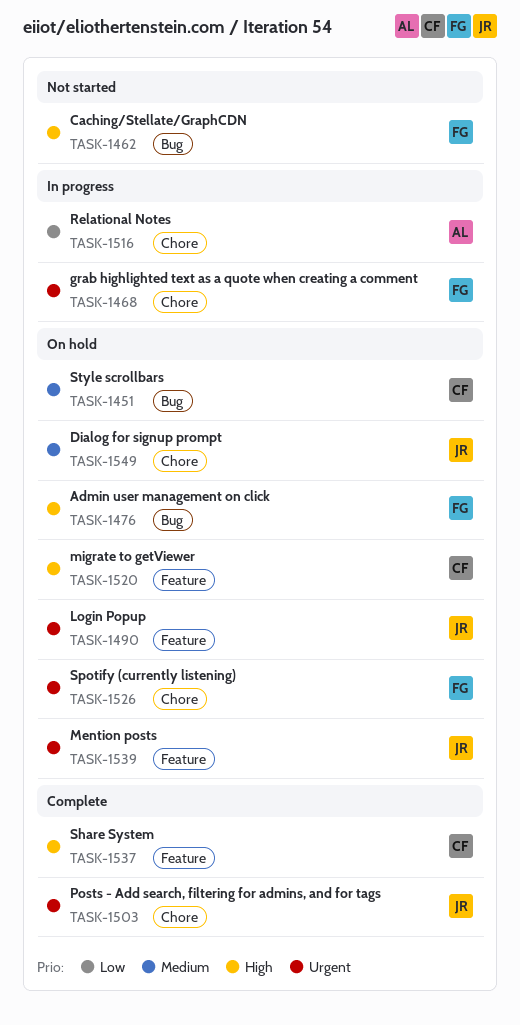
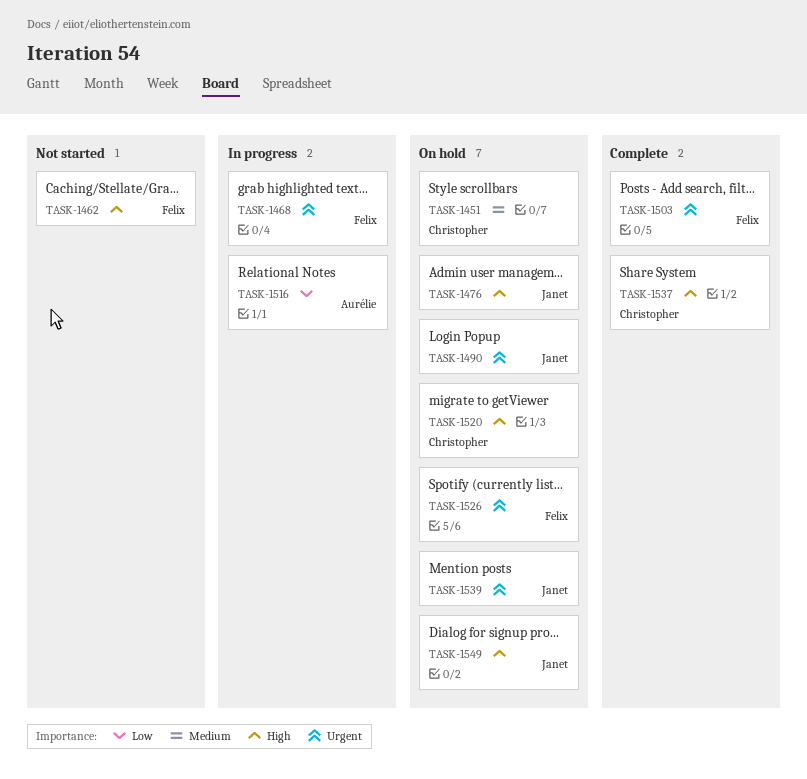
TASK-1476, owner: Felix -> Janet
TASK-1503, owner: Janet -> Felix
TASK-1549, priority: Medium -> High

